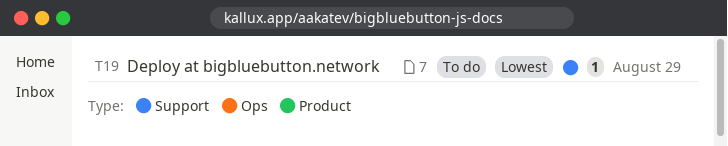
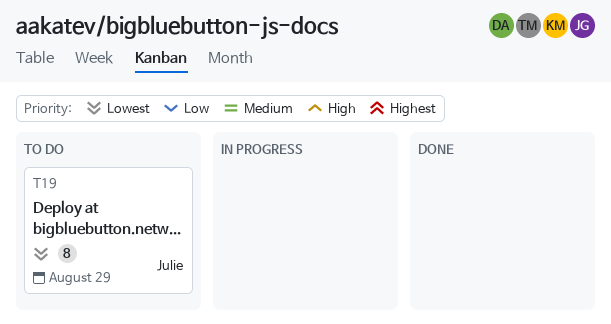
T19, estimate: 1 -> 8

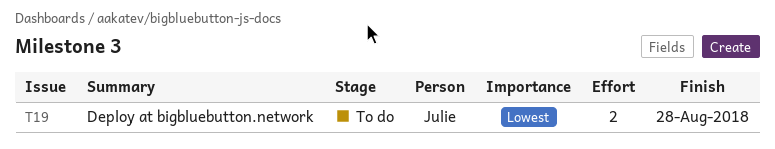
T19, estimate: 8 -> 2
T19, due: Aug 29 -> Aug 28

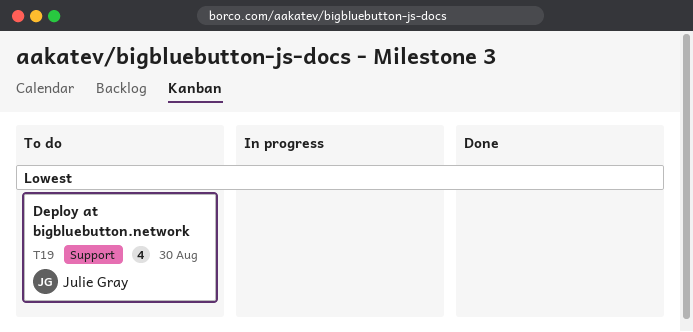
T19, estimate: 2 -> 4
T19, due: Aug 28 -> Aug 30

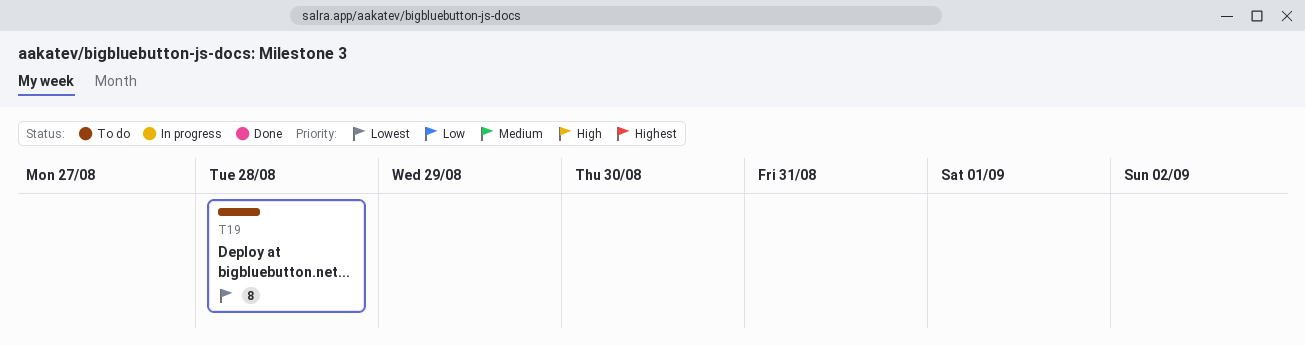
T19, estimate: 4 -> 8
T19, due: Aug 30 -> Aug 28

